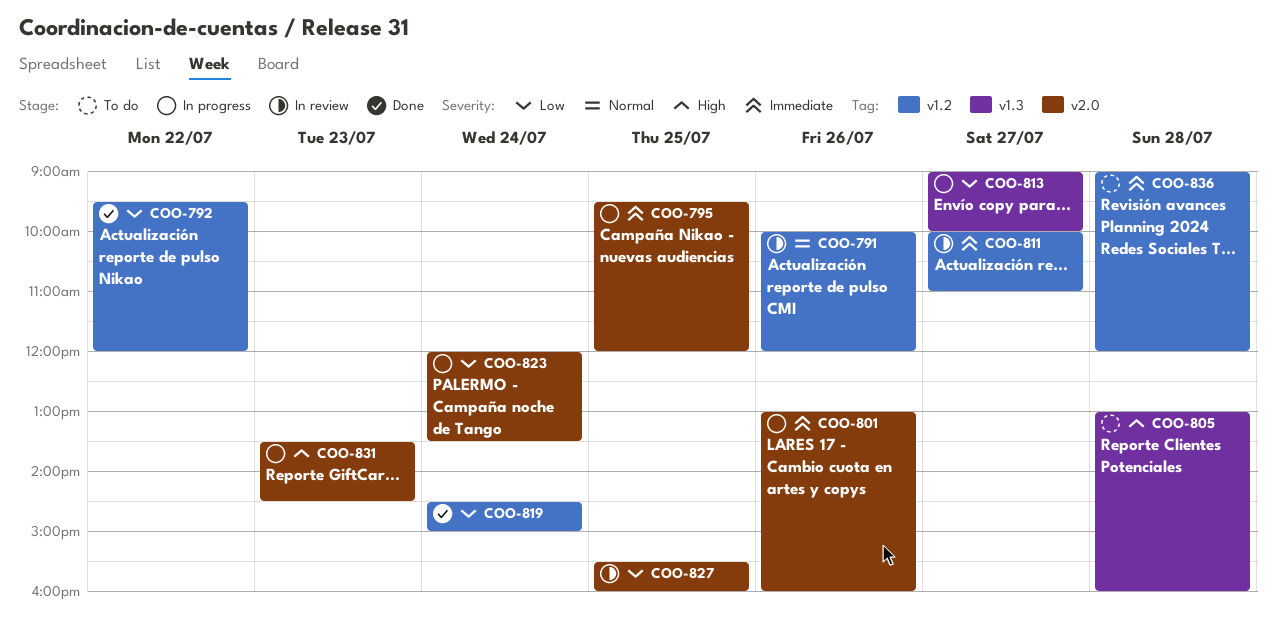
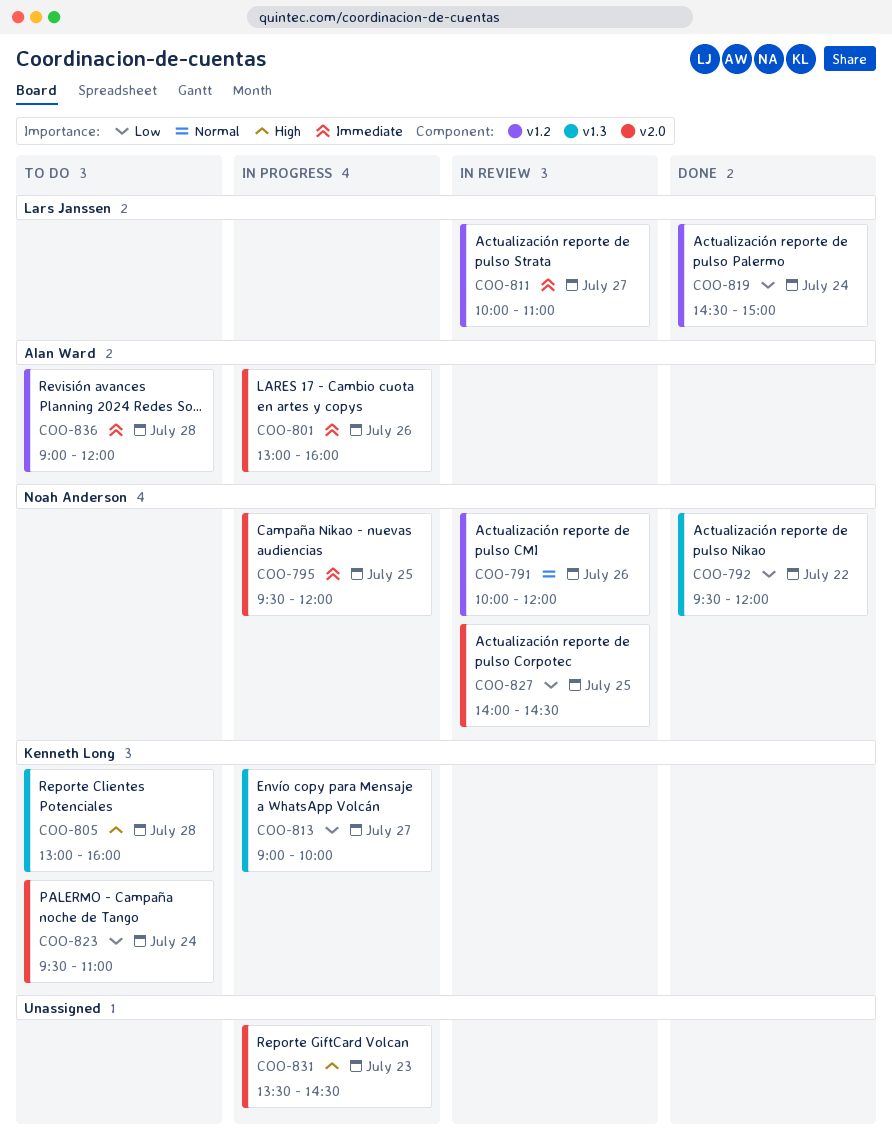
COO-792, label: v1.2 -> v1.3
COO-823, status: In progress -> To do
COO-823, begins: 12:00 -> 09:30
COO-823, ends: 13:30 -> 11:00
COO-827, begins: 15:30 -> 14:00
COO-827, ends: 16:00 -> 14:30

